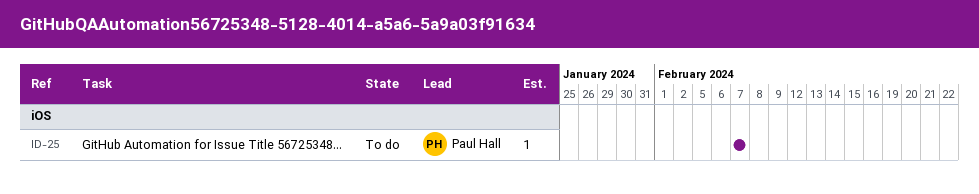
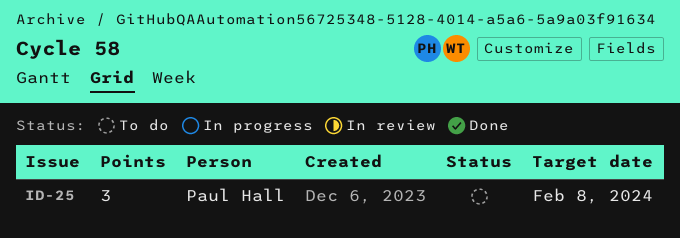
ID-25, estimate: 1 -> 3
ID-25, due: Feb 7 -> Feb 8

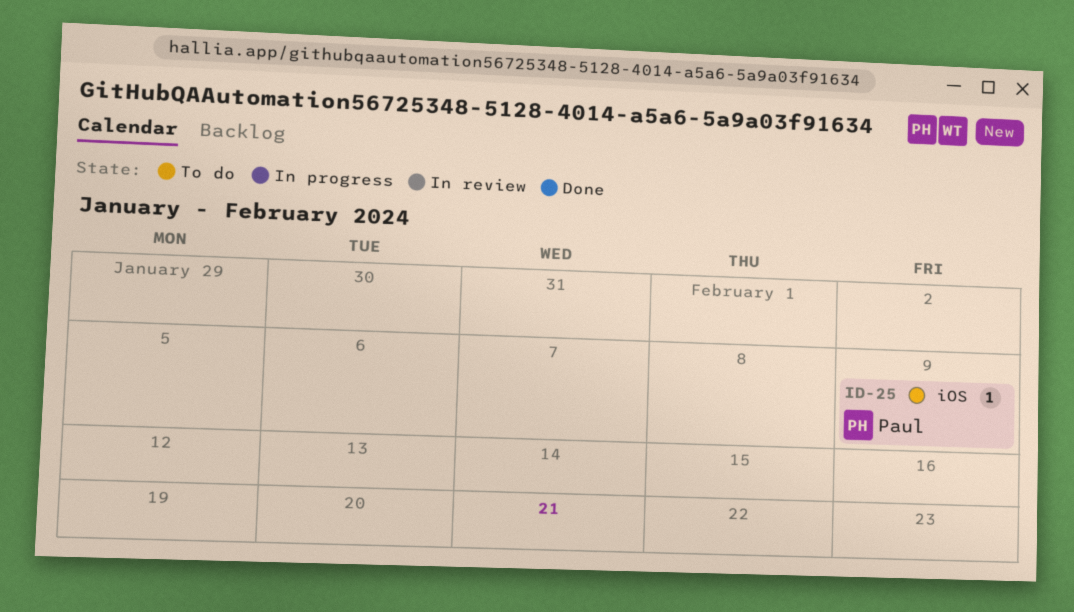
ID-25, estimate: 3 -> 1
ID-25, due: Feb 8 -> Feb 9

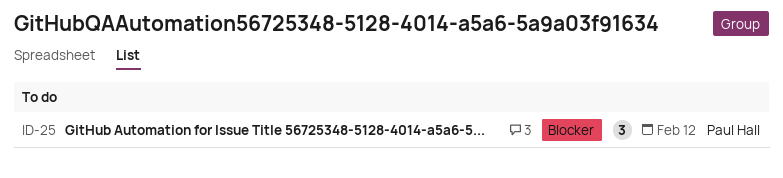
ID-25, estimate: 1 -> 3
ID-25, due: Feb 9 -> Feb 12

